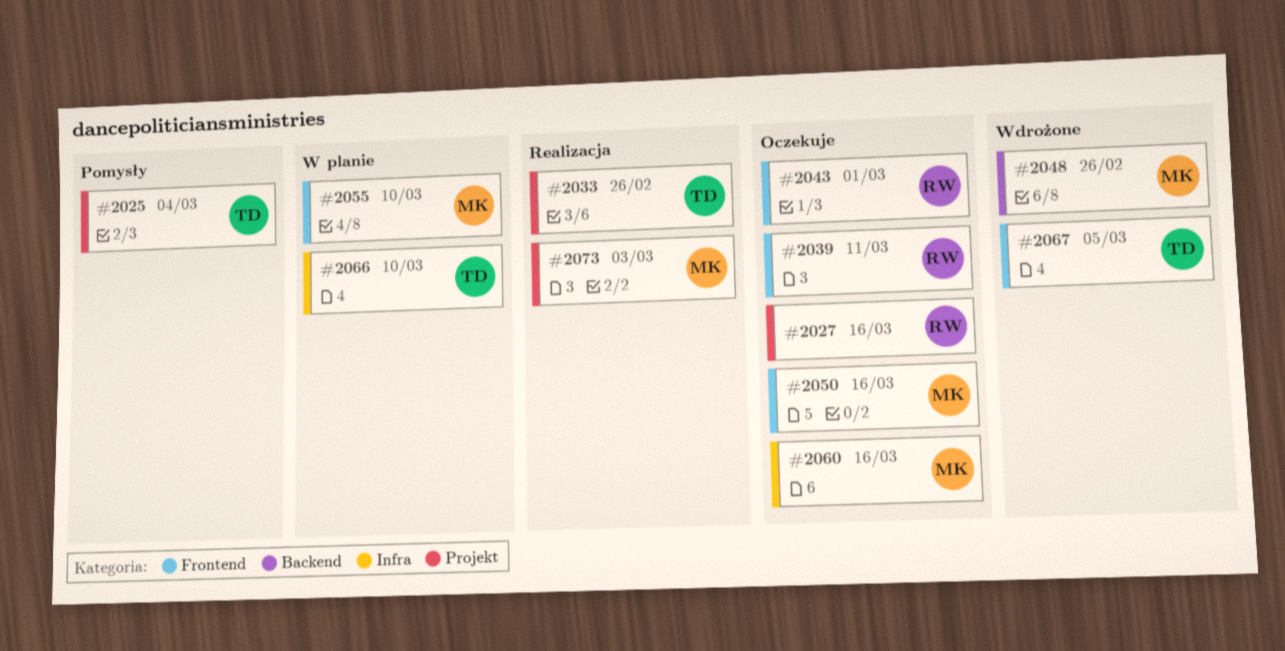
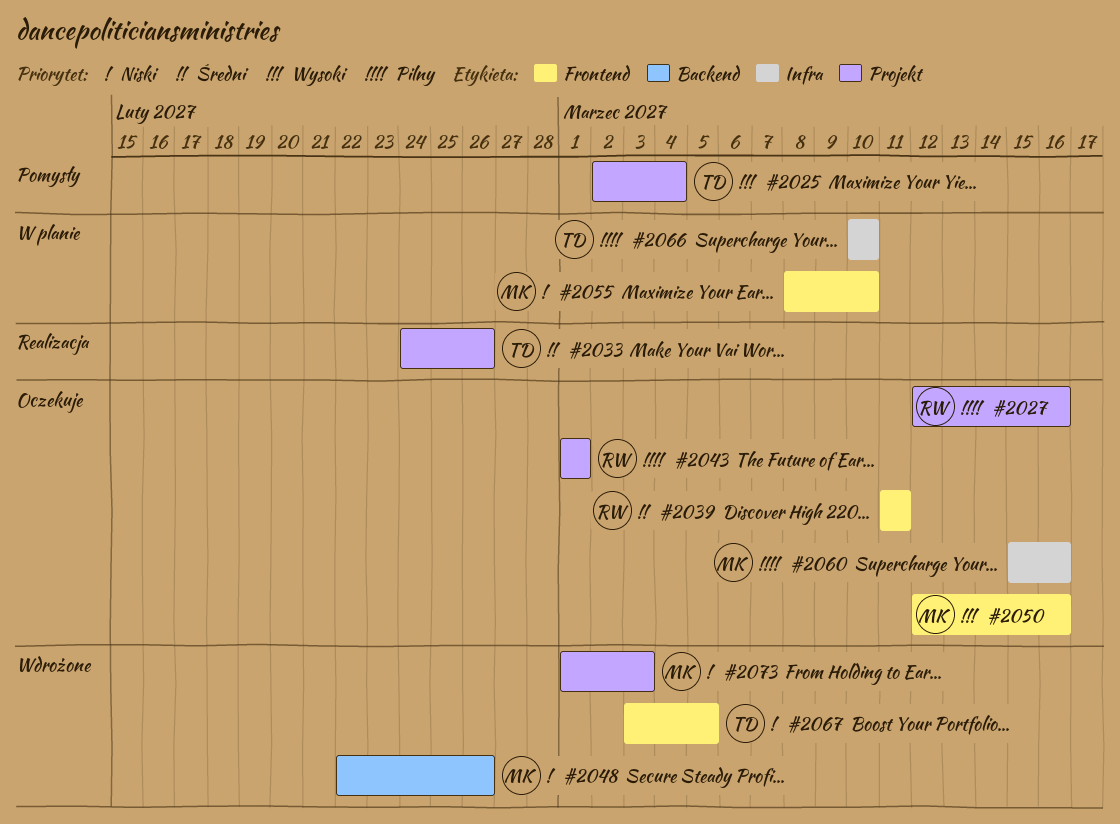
#2043, label: Frontend -> Projekt
#2073, status: Realizacja -> Wdrożone

